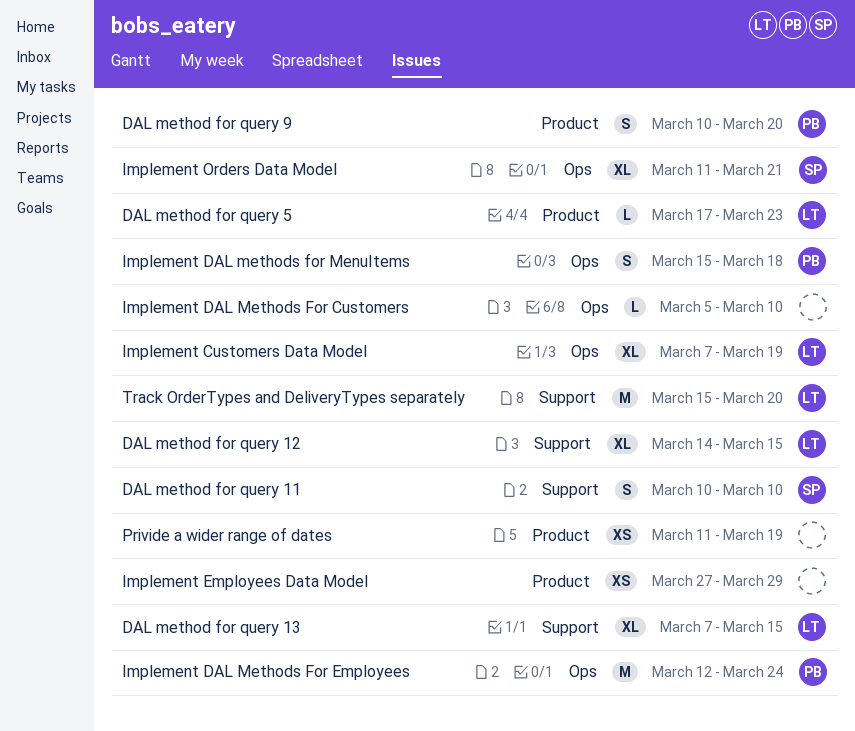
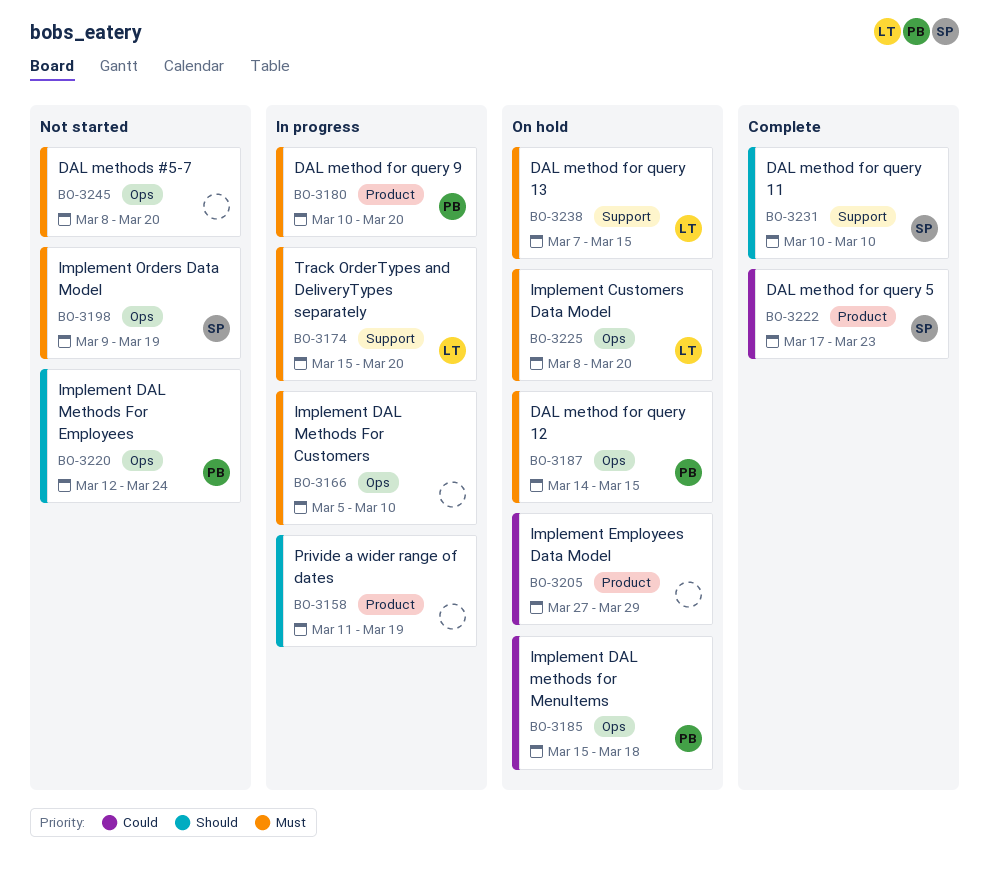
DAL method for query 12, owner: LT -> PB
DAL method for query 12, label: Support -> Ops
DAL method for query 5, owner: LT -> SP
DAL methods #5-7: none -> present
Implement Customers Data Model, start: Mar 7 -> Mar 8
Implement Customers Data Model, due: Mar 19 -> Mar 20
Implement Orders Data Model, start: Mar 11 -> Mar 9
Implement Orders Data Model, due: Mar 21 -> Mar 19

